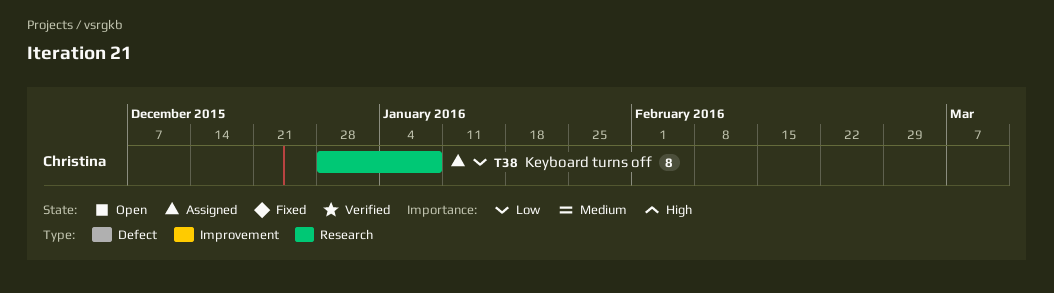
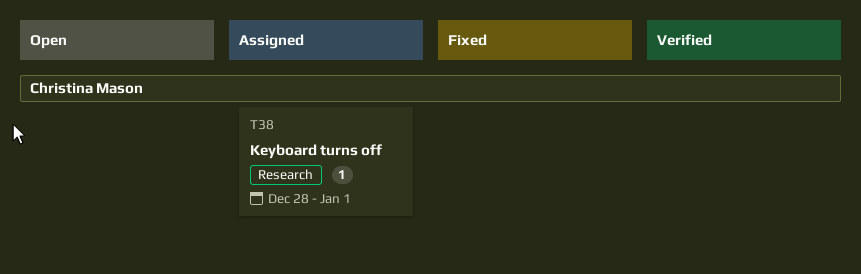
T38, estimate: 8 -> 1
T38, due: Jan 8 -> Jan 1

